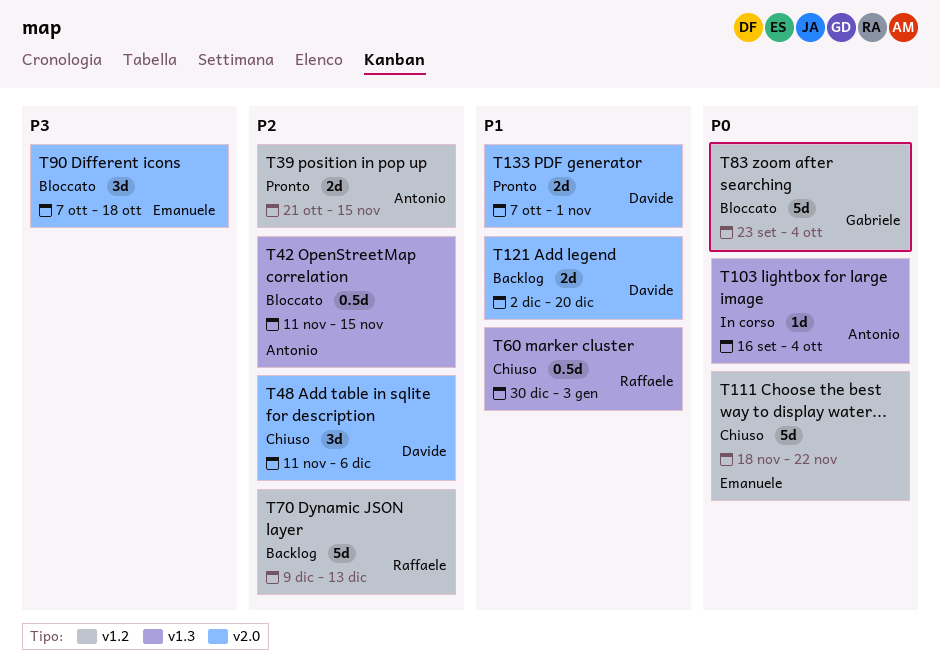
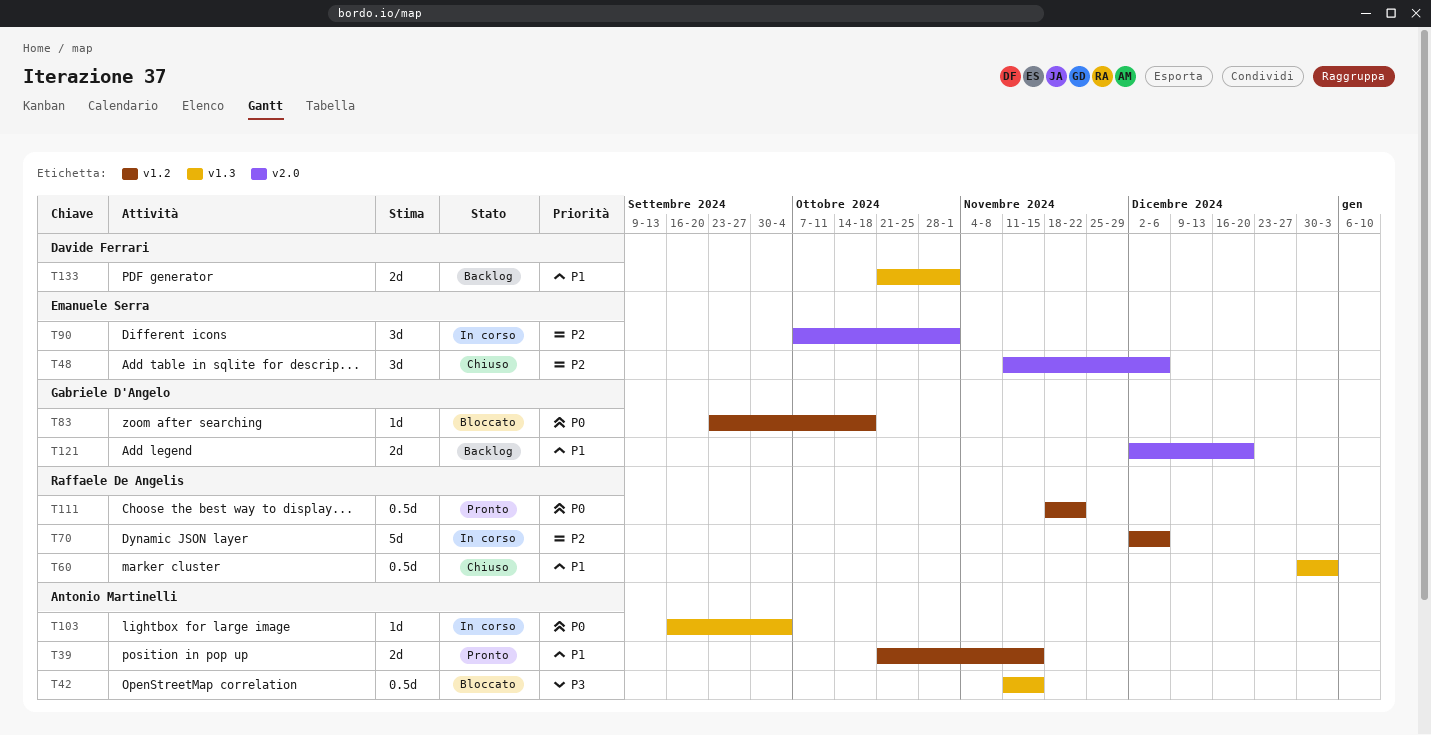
T39, priority: P2 -> P1
T42, priority: P2 -> P3
T48, owner: Davide Ferrari -> Emanuele Serra
T70, status: Backlog -> In corso
T70, start: Dec 9 -> Dec 2
T70, due: Dec 13 -> Dec 6
T83, estimate: 5d -> 1d
T83, due: Oct 4 -> Oct 18
T90, status: Bloccato -> In corso
T90, priority: P3 -> P2
T90, due: Oct 18 -> Nov 1
T111, status: Chiuso -> Pronto
T111, owner: Emanuele Serra -> Raffaele De Angelis
T111, estimate: 5d -> 0.5d
T121, owner: Davide Ferrari -> Gabriele D'Angelo
T133, status: Pronto -> Backlog
T133, label: v2.0 -> v1.3
T133, start: Oct 7 -> Oct 21

